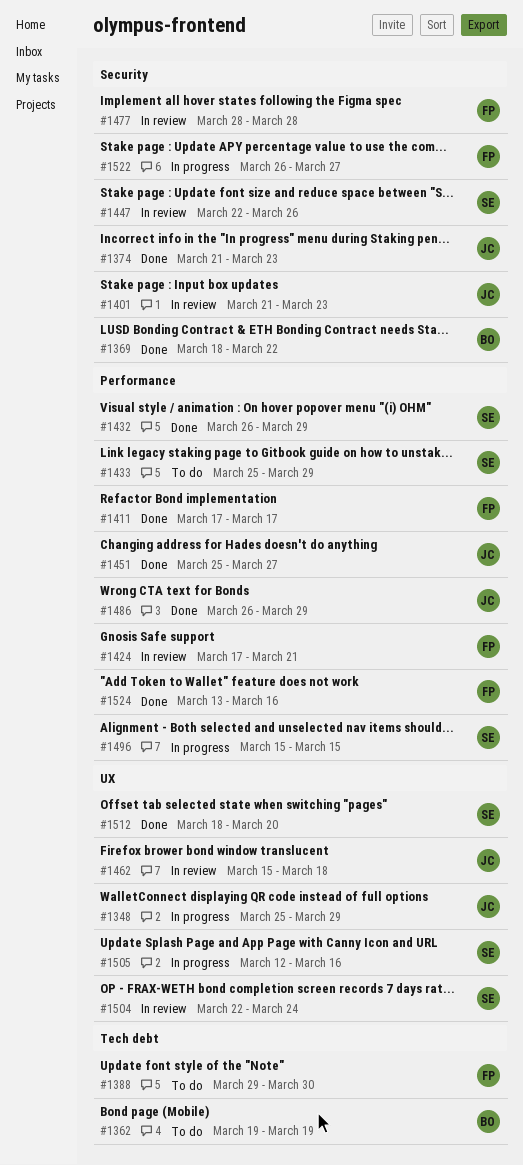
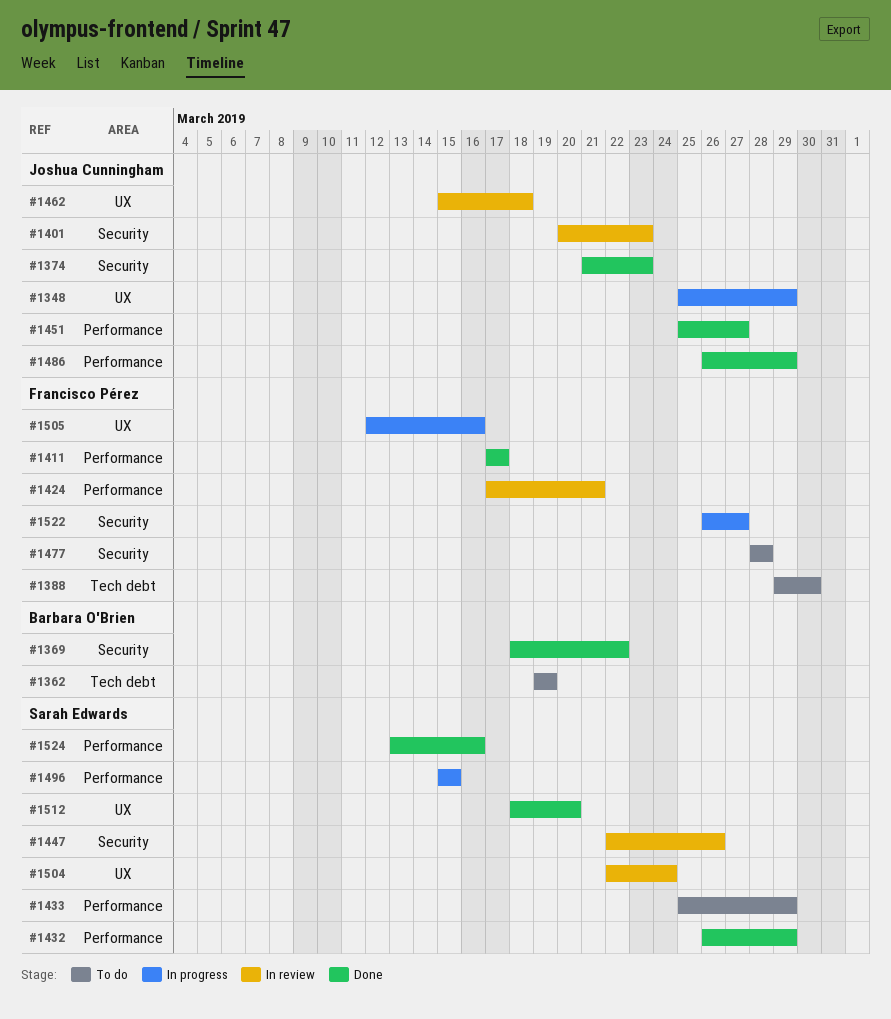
#1401, start: Mar 21 -> Mar 20
#1477, status: In review -> To do
#1505, owner: Sarah Edwards -> Francisco Pérez
#1524, owner: Francisco Pérez -> Sarah Edwards

